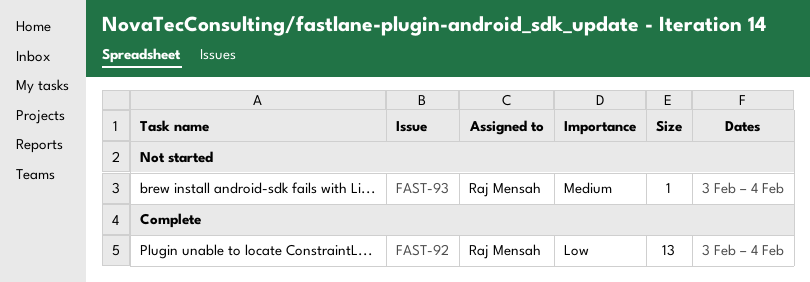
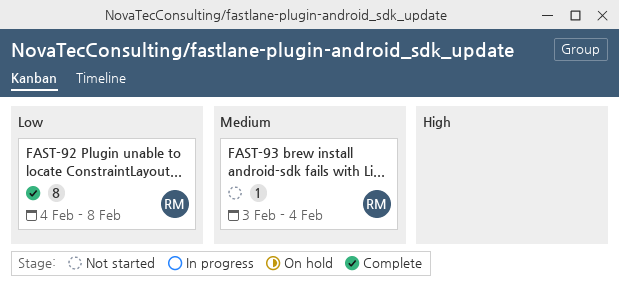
FAST-92, estimate: 13 -> 8
FAST-92, start: Feb 3 -> Feb 4
FAST-92, due: Feb 4 -> Feb 8

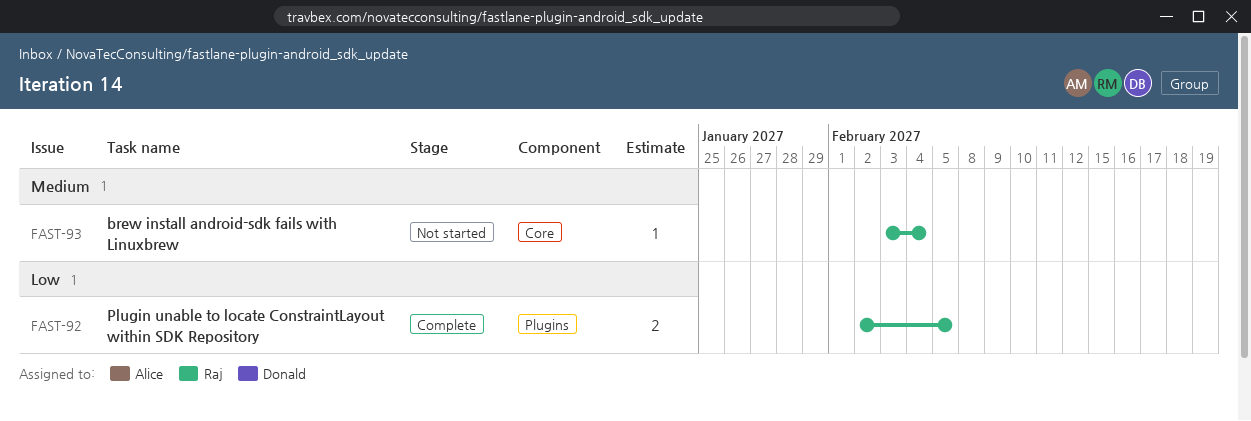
FAST-92, estimate: 8 -> 2
FAST-92, start: Feb 4 -> Feb 2
FAST-92, due: Feb 8 -> Feb 5

